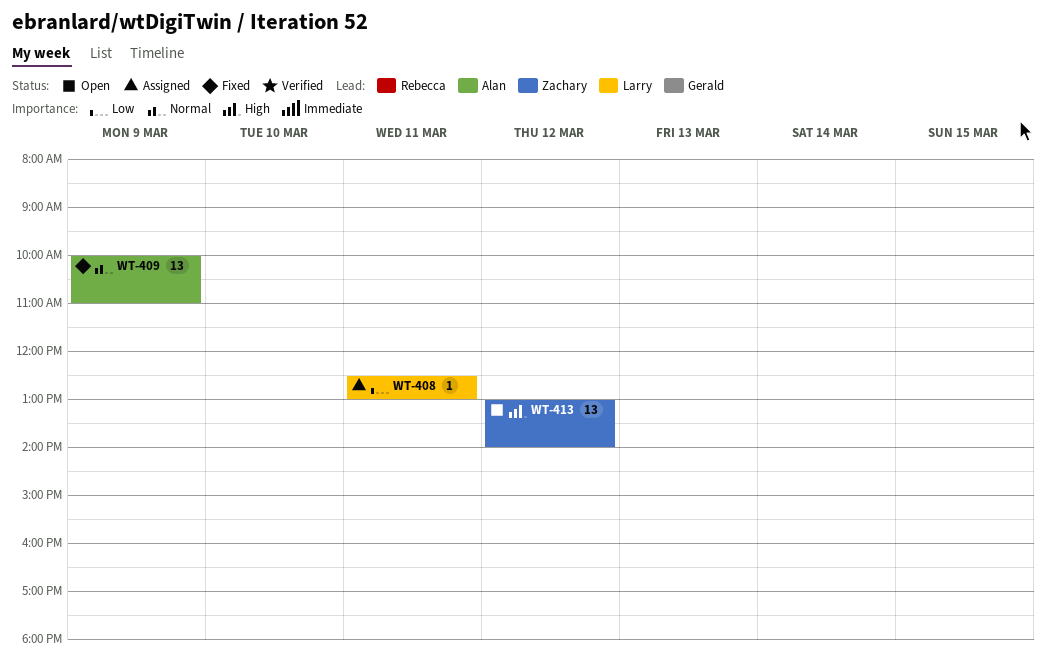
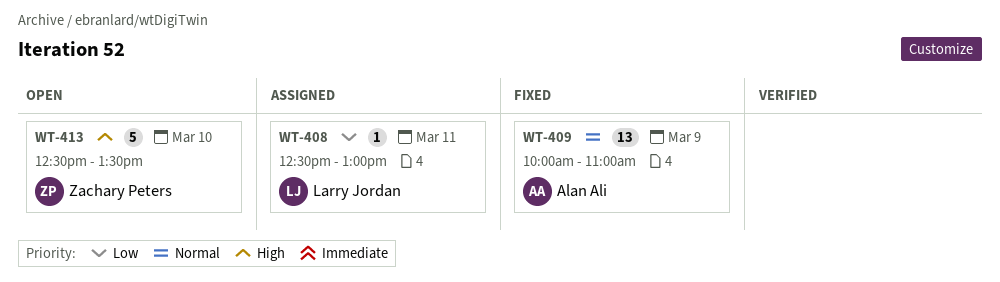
WT-413, estimate: 13 -> 5
WT-413, day: Mar 12 -> Mar 10
WT-413, begins: 13:00 -> 12:30
WT-413, ends: 14:00 -> 13:30

